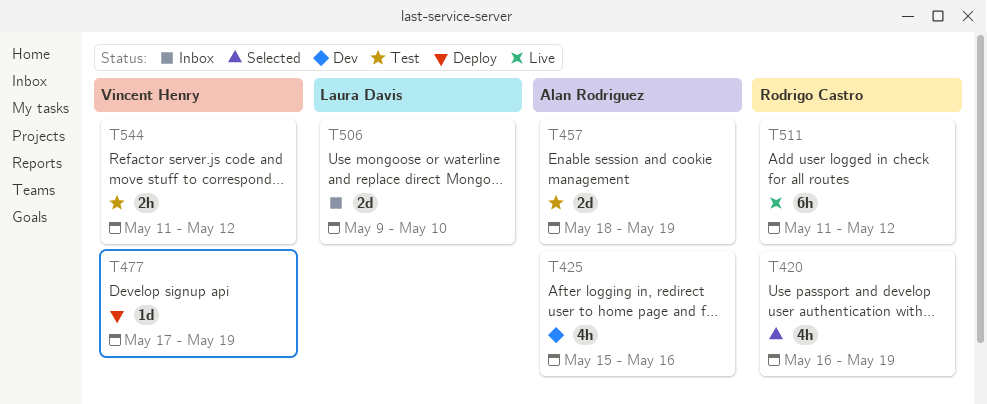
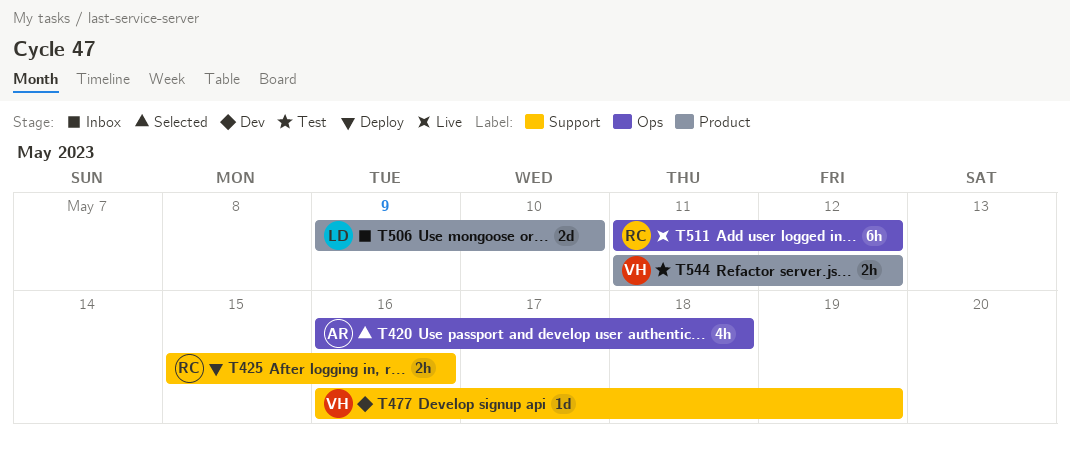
T420, owner: Rodrigo Castro -> Alan Rodriguez
T420, due: May 19 -> May 18
T425, status: Dev -> Deploy
T425, owner: Alan Rodriguez -> Rodrigo Castro
T425, estimate: 4h -> 2h
T457: present -> none
T477, status: Deploy -> Dev
T477, start: May 17 -> May 16

